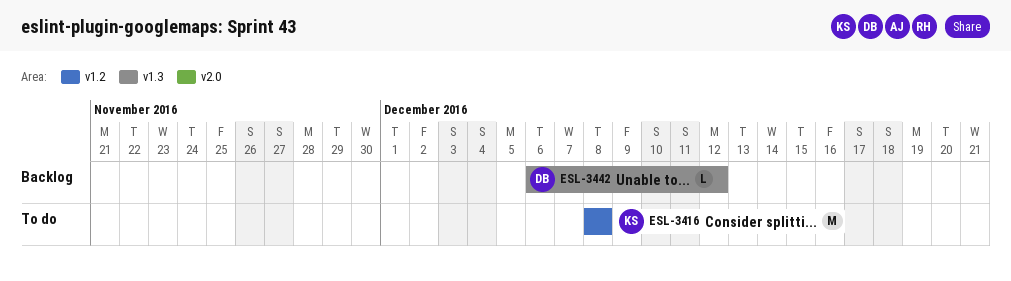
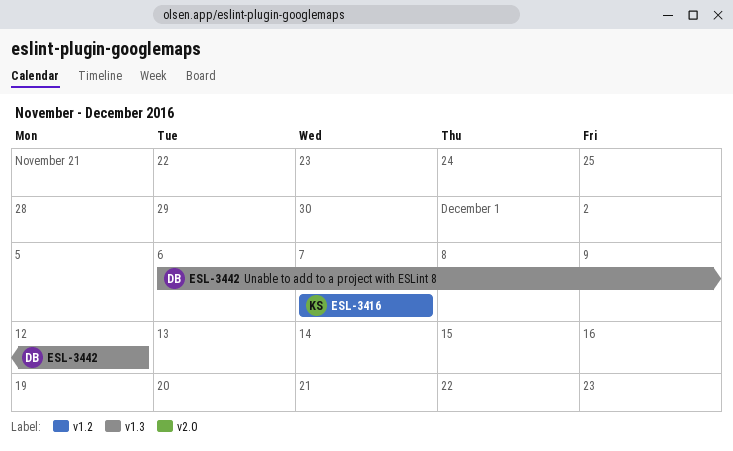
ESL-3416, start: Dec 8 -> Dec 7
ESL-3416, due: Dec 8 -> Dec 7

